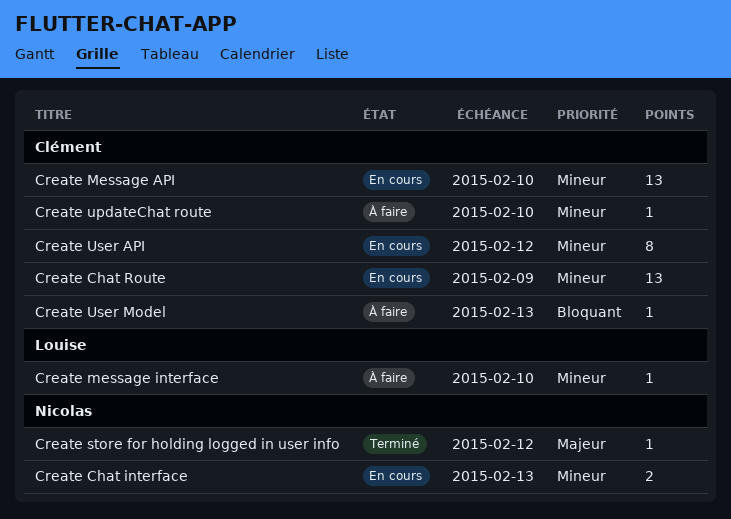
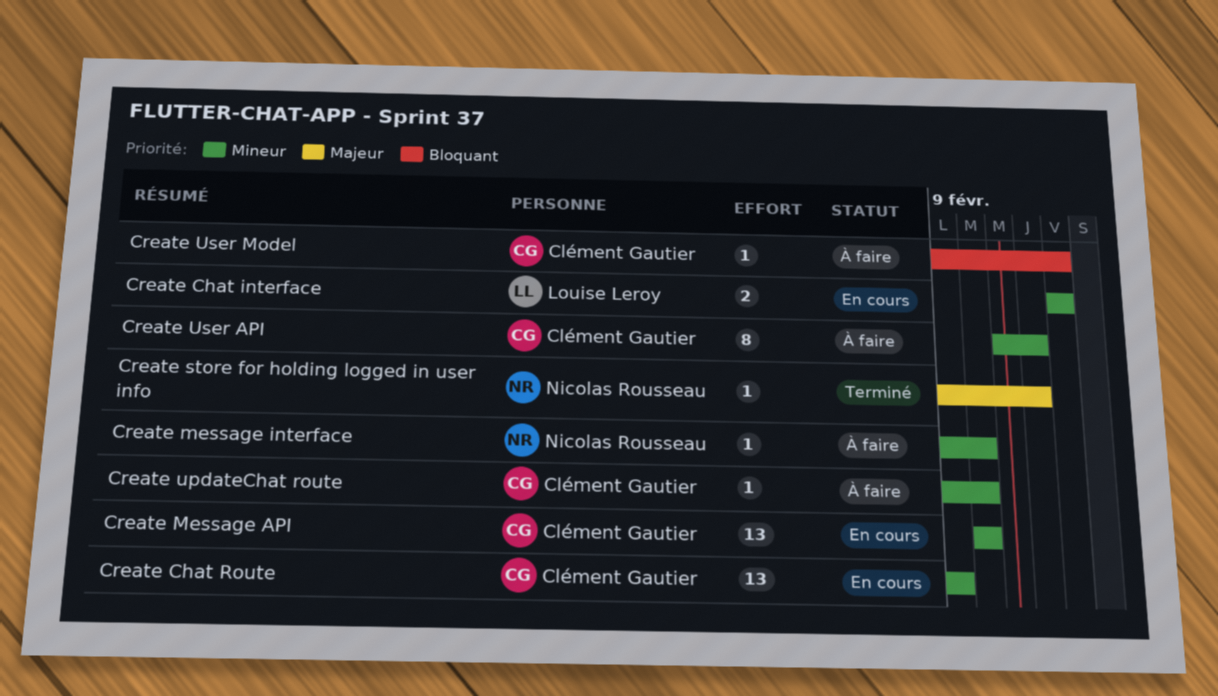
Create Chat interface, owner: Nicolas Rousseau -> Louise Leroy
Create message interface, owner: Louise Leroy -> Nicolas Rousseau
Create User API, status: En cours -> À faire

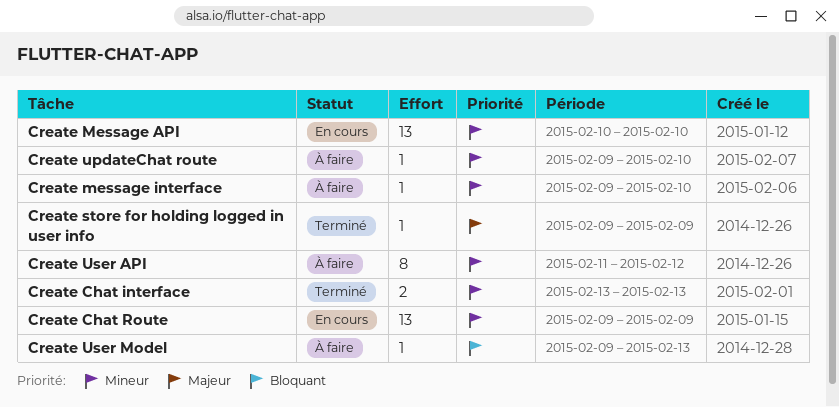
Create Chat interface, status: En cours -> Terminé
Create store for holding logged in user info, due: Feb 12 -> Feb 9

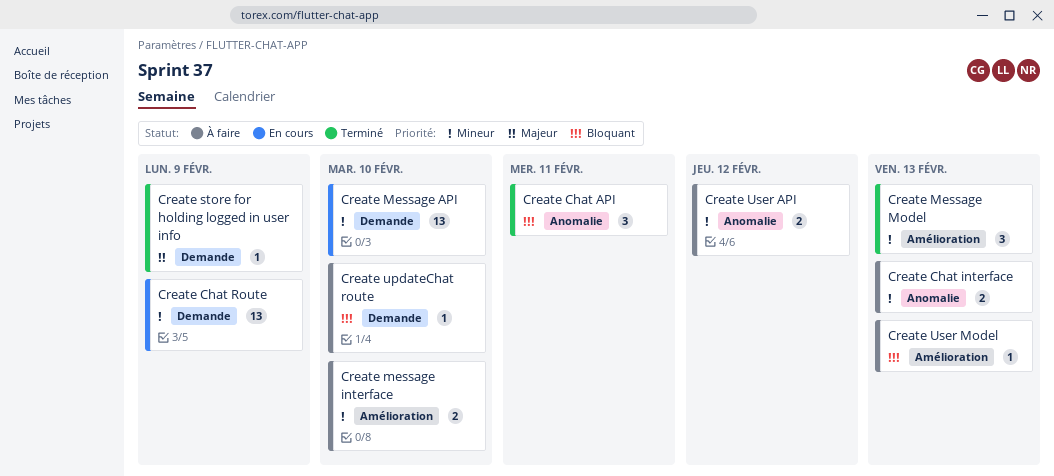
Create Chat API: none -> present
Create Chat interface, status: Terminé -> À faire
Create message interface, estimate: 1 -> 2
Create Message Model: none -> present
Create updateChat route, priority: Mineur -> Bloquant
Create User API, estimate: 8 -> 2

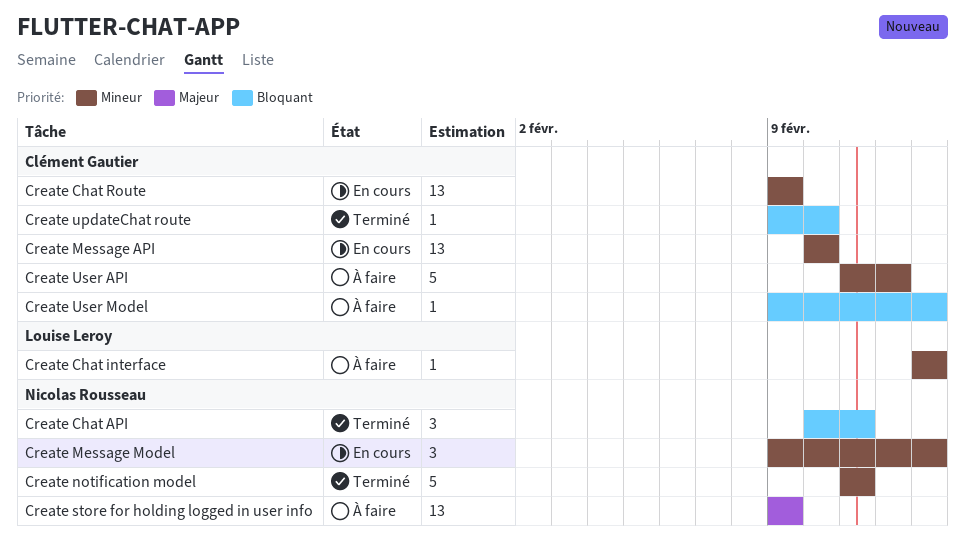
Create Chat interface, estimate: 2 -> 1
Create message interface: present -> none
Create Message Model, status: Terminé -> En cours
Create notification model: none -> present
Create store for holding logged in user info, status: Terminé -> À faire
Create store for holding logged in user info, estimate: 1 -> 13
Create updateChat route, status: À faire -> Terminé
Create User API, estimate: 2 -> 5

